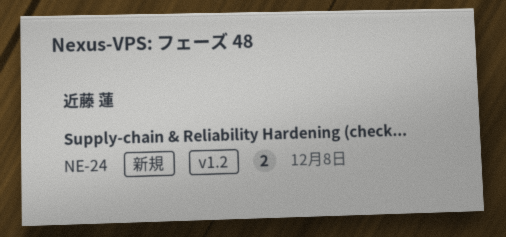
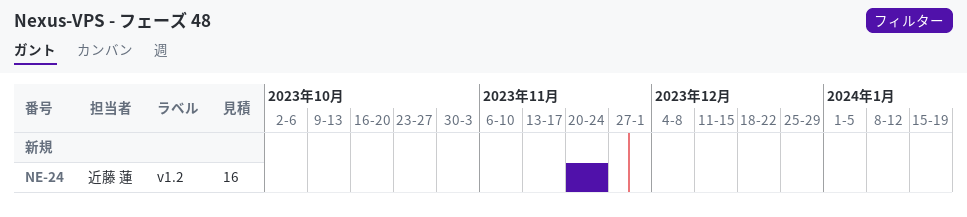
NE-24, estimate: 2 -> 16
NE-24, due: Dec 8 -> Nov 24

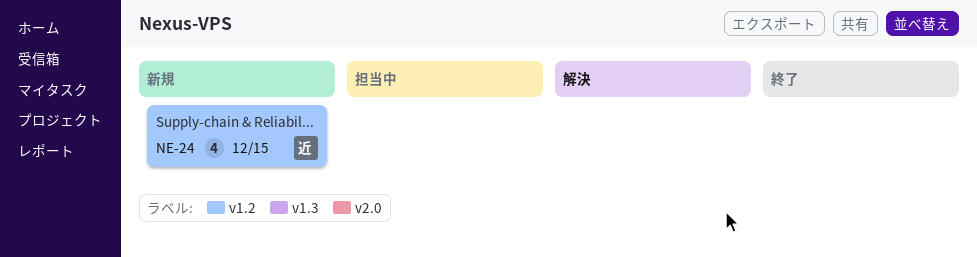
NE-24, estimate: 16 -> 4
NE-24, due: Nov 24 -> Dec 15

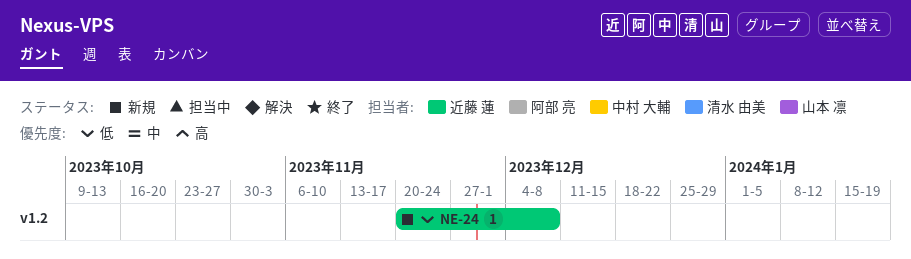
NE-24, estimate: 4 -> 1
NE-24, due: Dec 15 -> Dec 8

